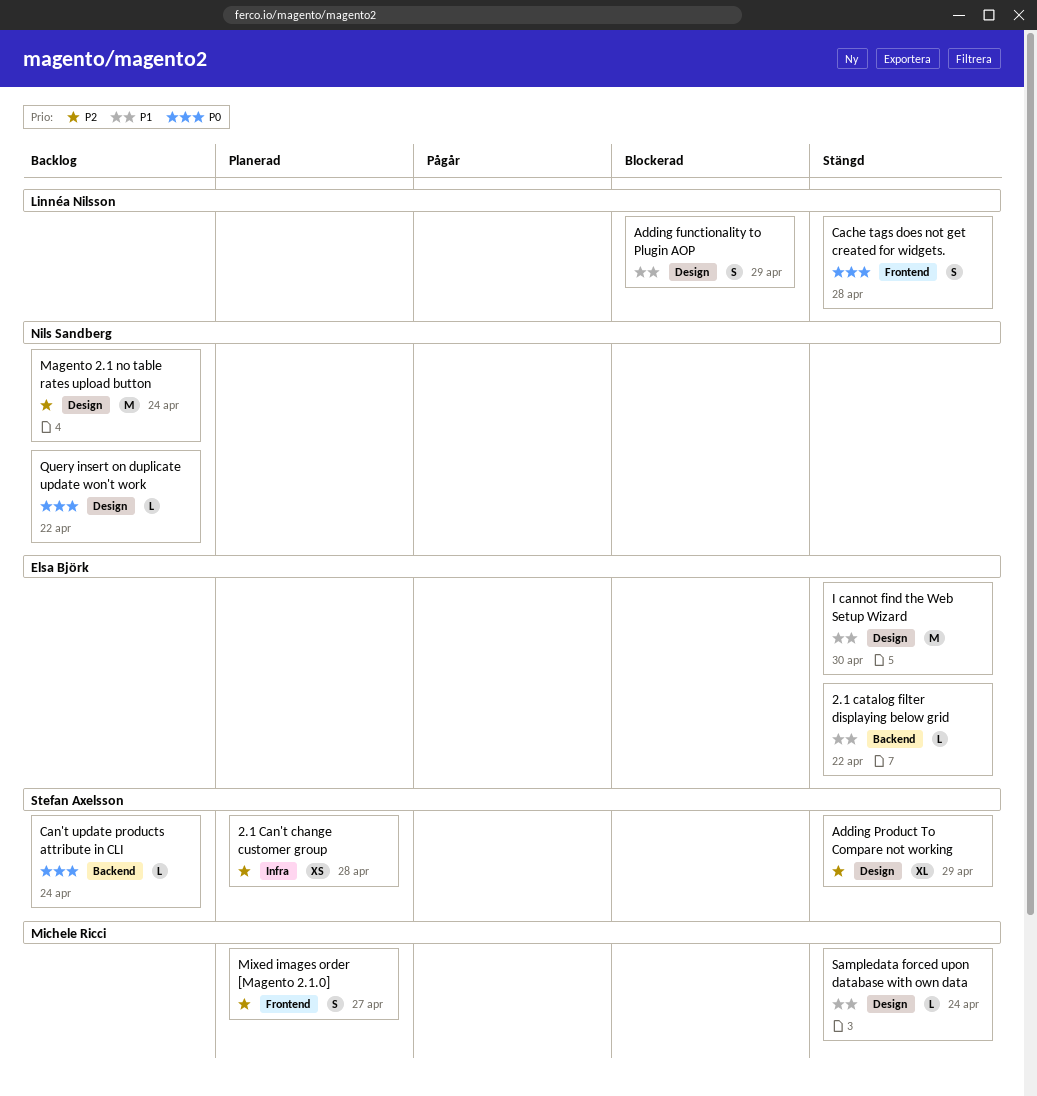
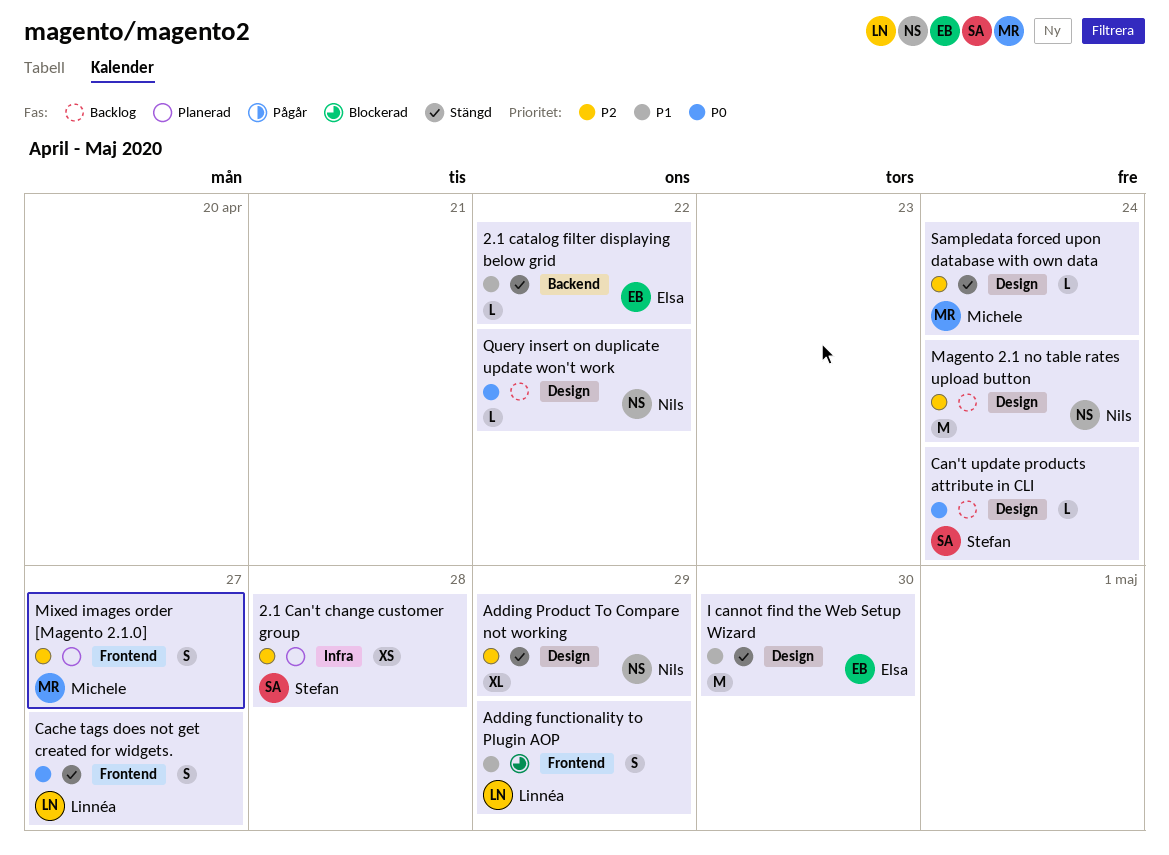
Adding functionality to Plugin AOP, label: Design -> Frontend
Adding Product To Compare not working, owner: Stefan Axelsson -> Nils Sandberg
Cache tags does not get created for widgets., due: Apr 28 -> Apr 27
Can't update products attribute in CLI, label: Backend -> Design
Sampledata forced upon database with own data, priority: P1 -> P2

